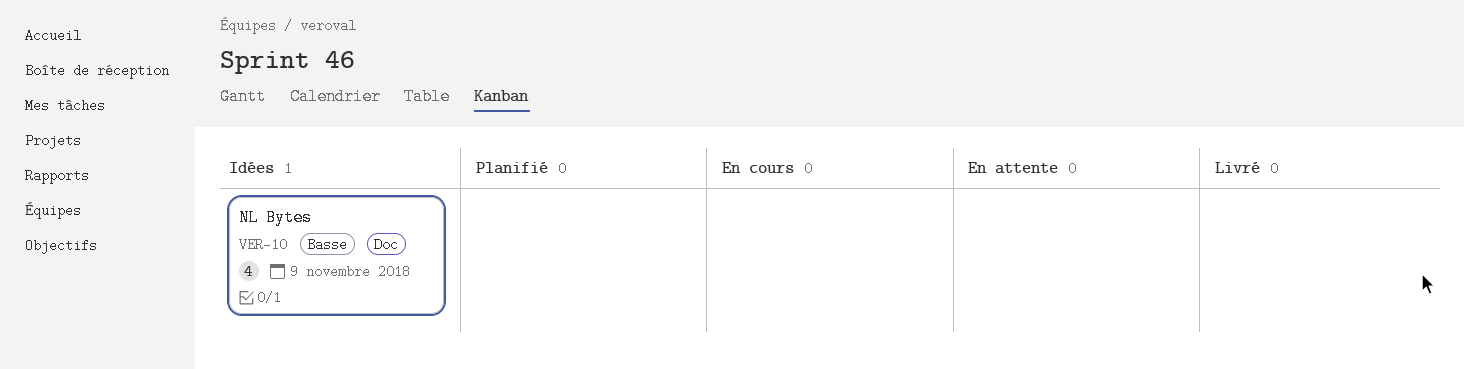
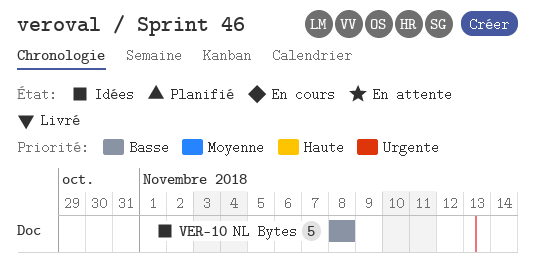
VER-10, estimate: 4 -> 5
VER-10, due: Nov 9 -> Nov 8

